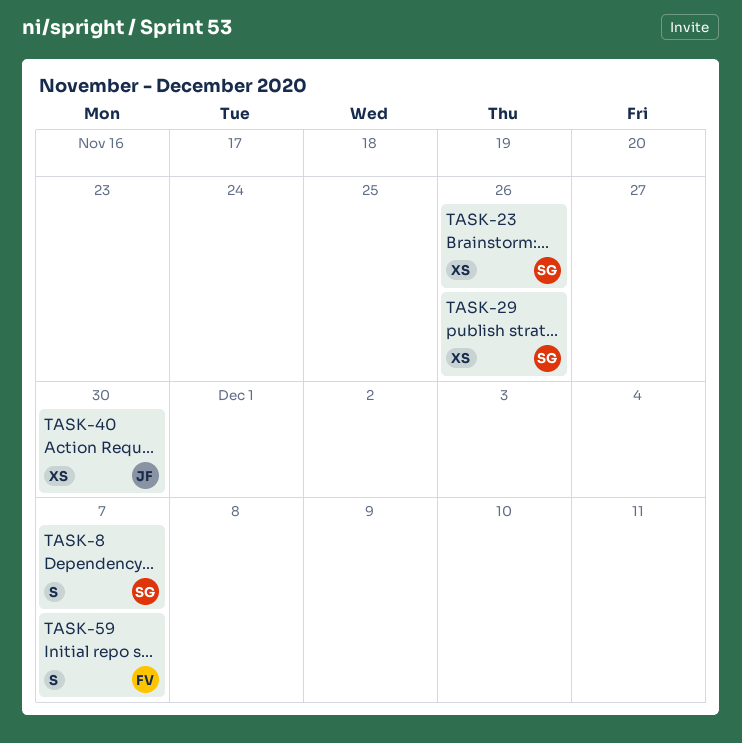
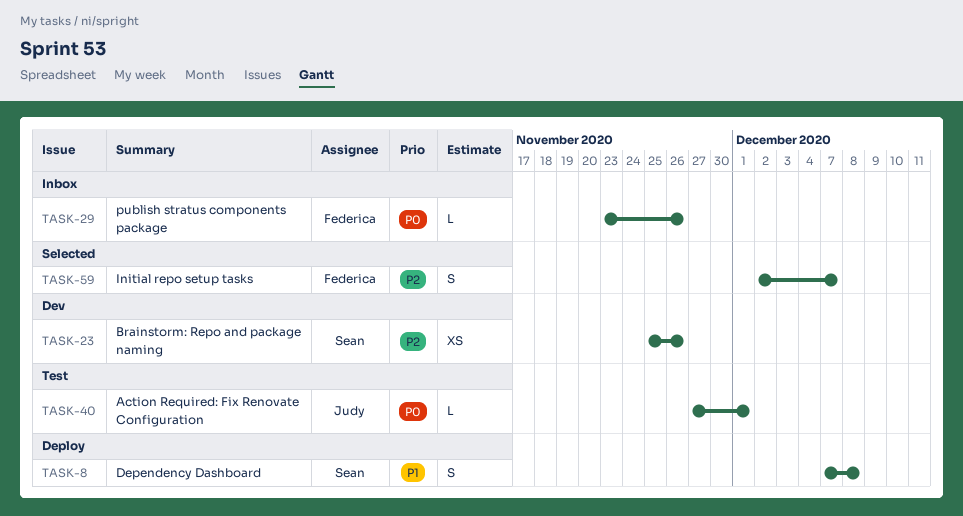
TASK-8, due: Dec 7 -> Dec 8
TASK-29, owner: Sean -> Federica
TASK-29, estimate: XS -> L
TASK-40, estimate: XS -> L
TASK-40, due: Nov 30 -> Dec 1

